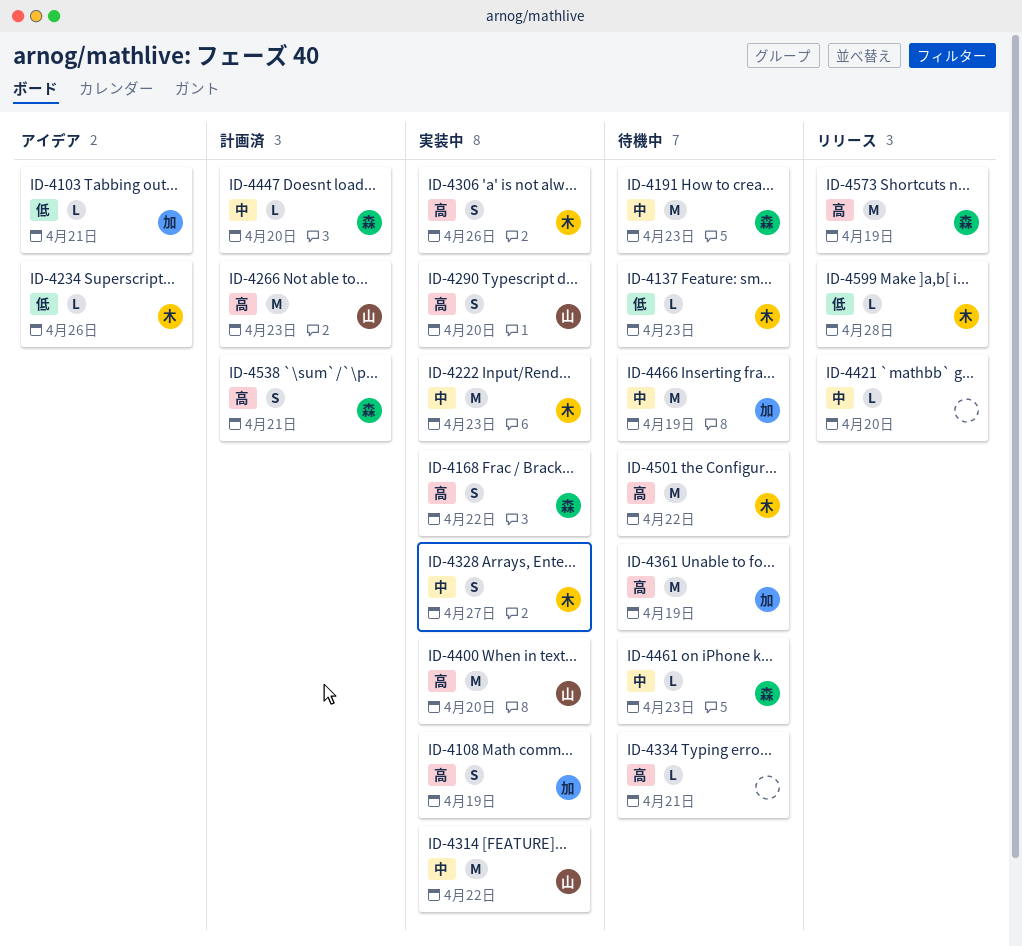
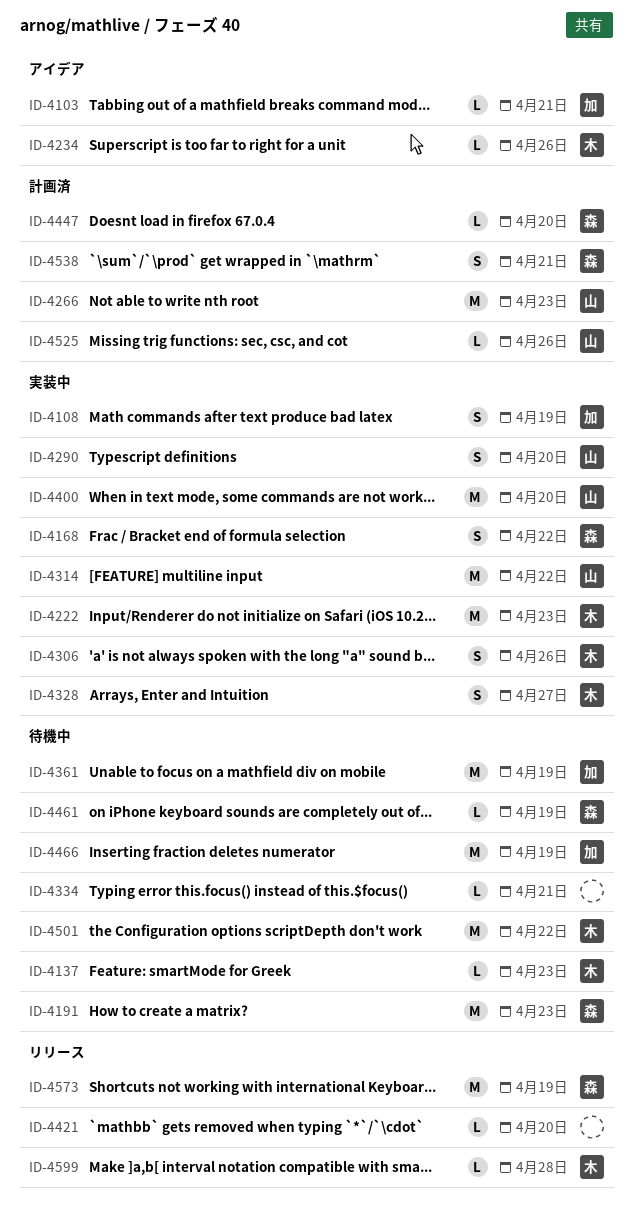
ID-4461, due: Apr 23 -> Apr 19
ID-4525: none -> present

